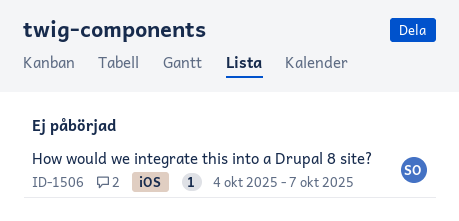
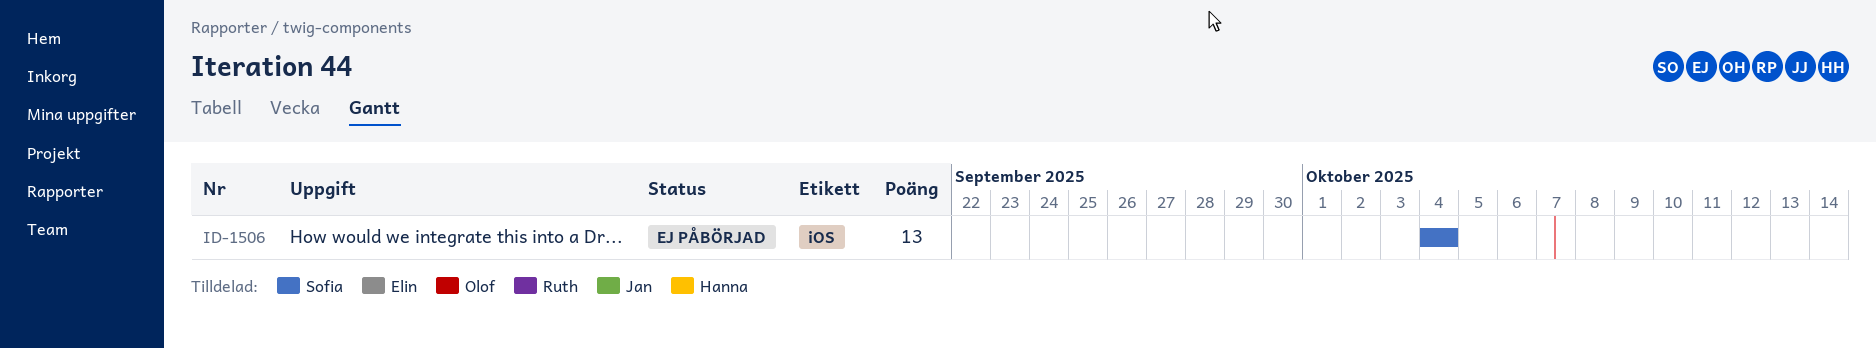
ID-1506, estimate: 1 -> 13
ID-1506, due: Oct 7 -> Oct 4

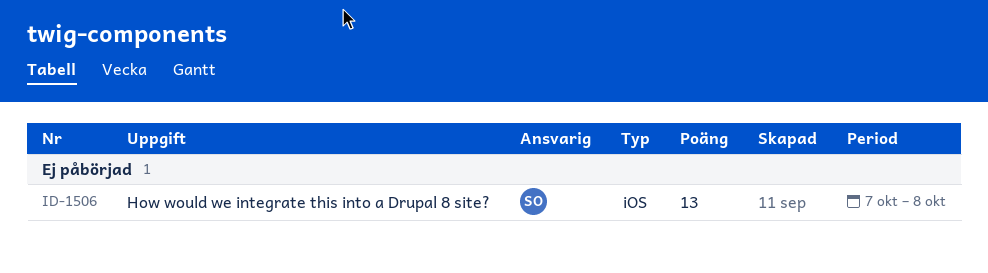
ID-1506, start: Oct 4 -> Oct 7
ID-1506, due: Oct 4 -> Oct 8

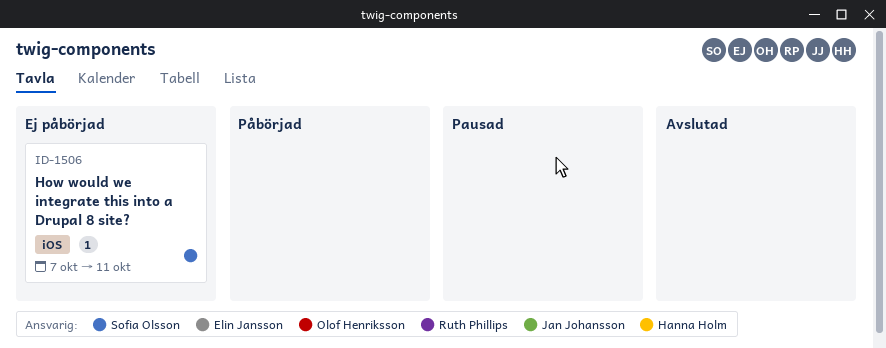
ID-1506, estimate: 13 -> 1
ID-1506, due: Oct 8 -> Oct 11

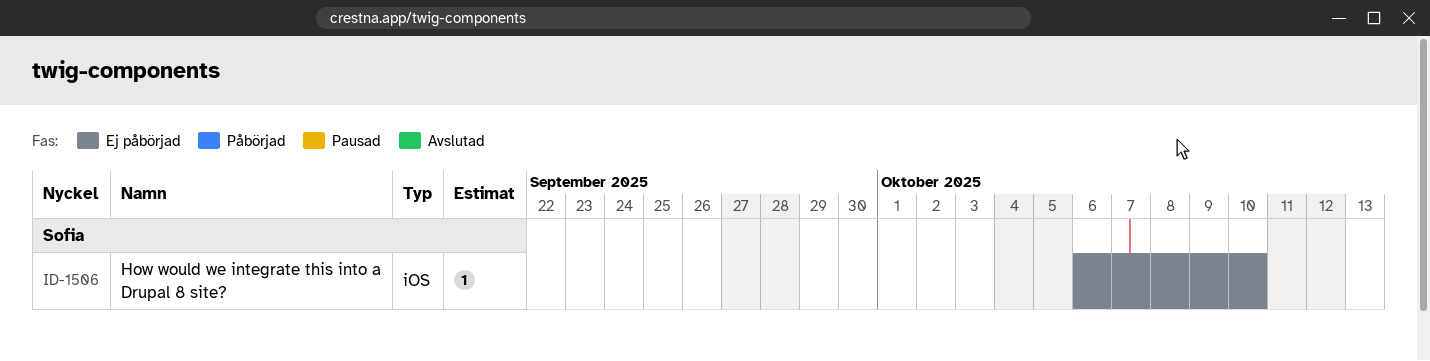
ID-1506, start: Oct 7 -> Oct 6
ID-1506, due: Oct 11 -> Oct 10

